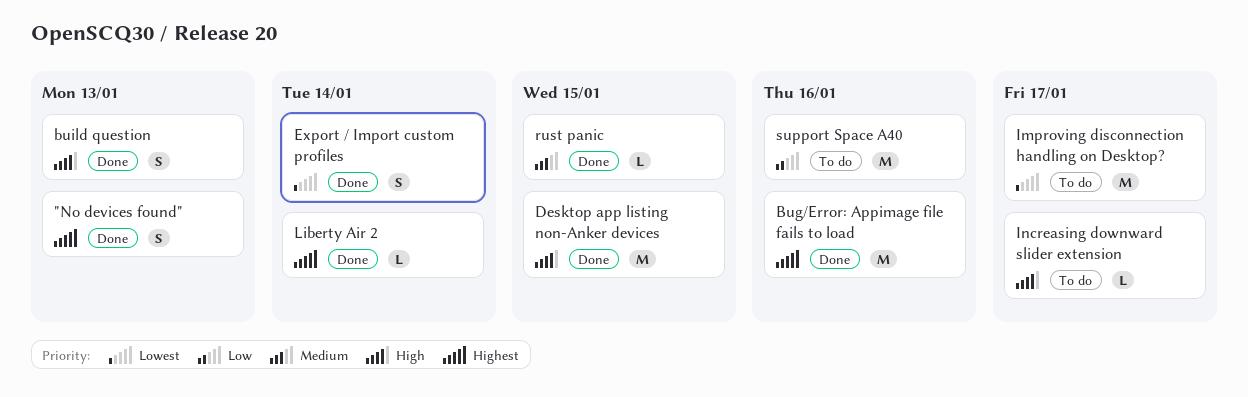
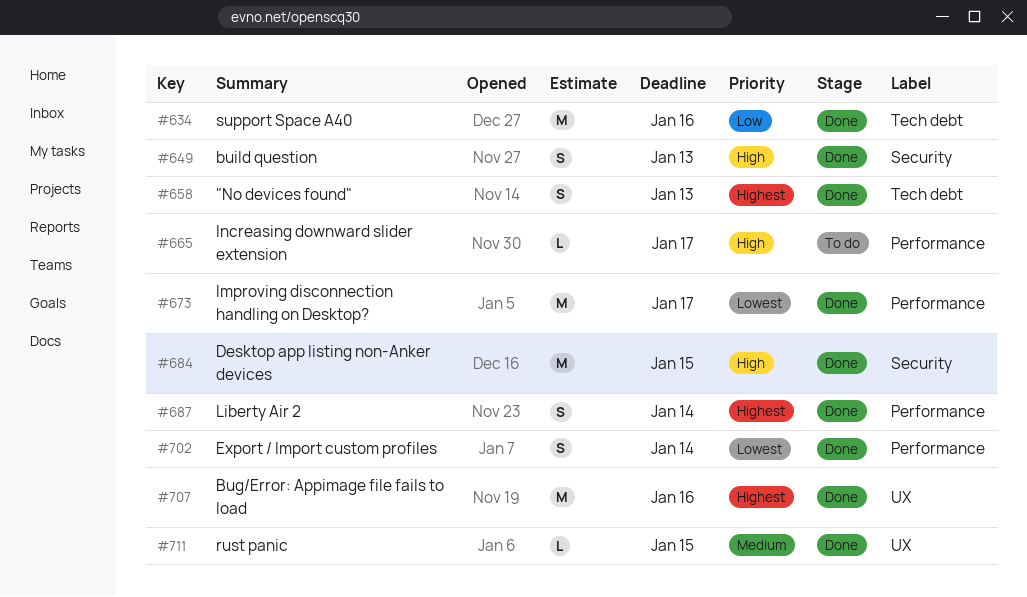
Improving disconnection handling on Desktop?, status: To do -> Done
Liberty Air 2, estimate: L -> S
support Space A40, status: To do -> Done

